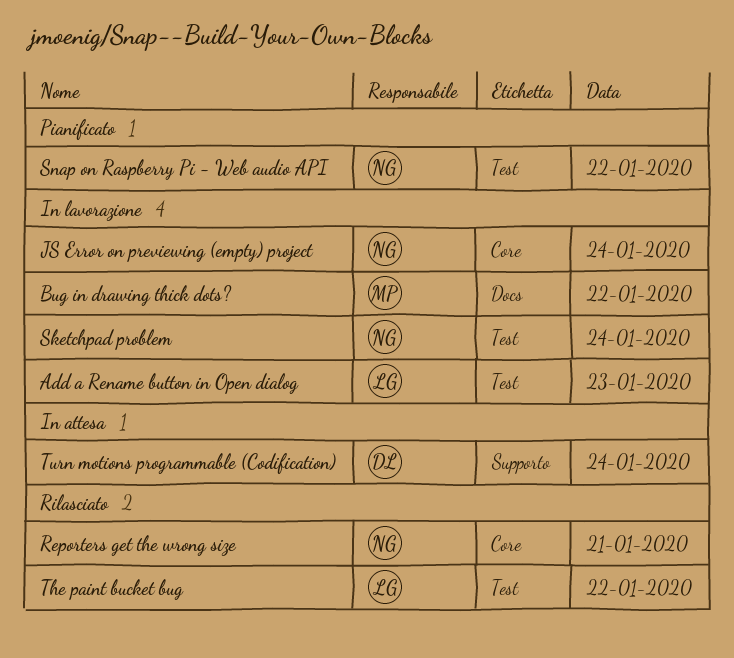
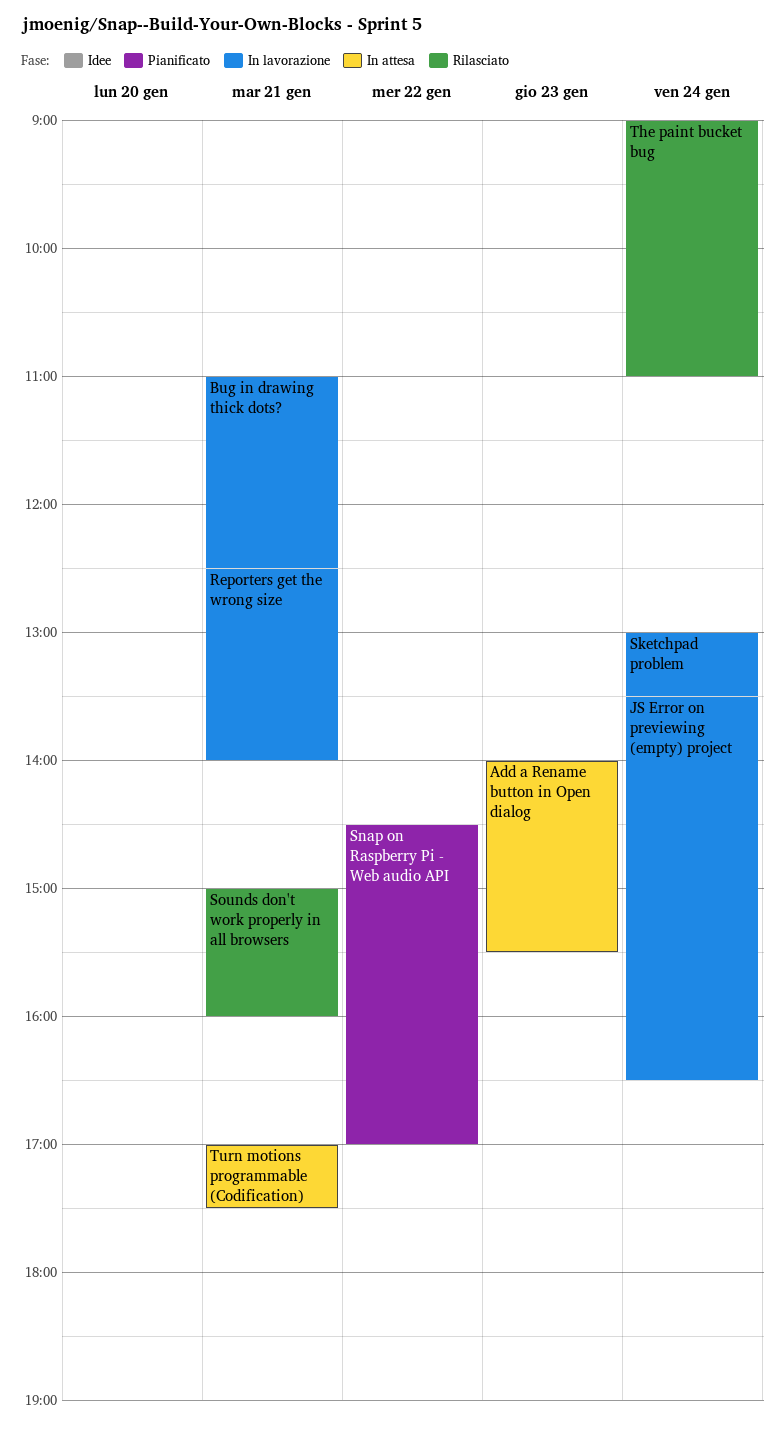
Add a Rename button in Open dialog, status: In lavorazione -> In attesa
Bug in drawing thick dots?, day: Jan 22 -> Jan 21
Reporters get the wrong size, status: Rilasciato -> In lavorazione
Sounds don't work properly in all browsers: none -> present
The paint bucket bug, day: Jan 22 -> Jan 24
Turn motions programmable (Codification), day: Jan 24 -> Jan 21

